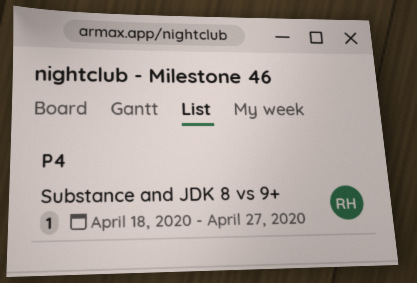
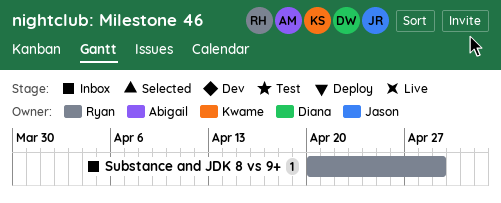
Substance and JDK 8 vs 9+, start: Apr 18 -> Apr 20
Substance and JDK 8 vs 9+, due: Apr 27 -> Apr 29

